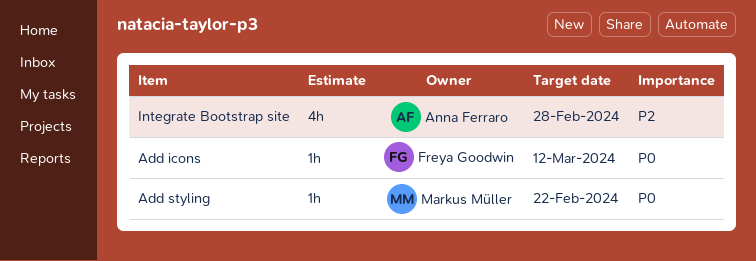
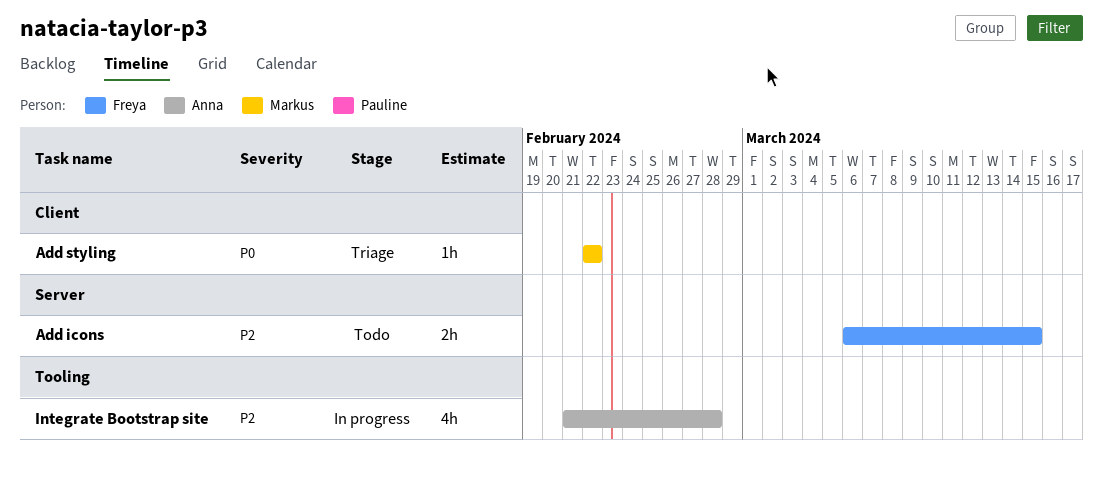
Add icons, priority: P0 -> P2
Add icons, estimate: 1h -> 2h
Add icons, due: Mar 12 -> Mar 15

